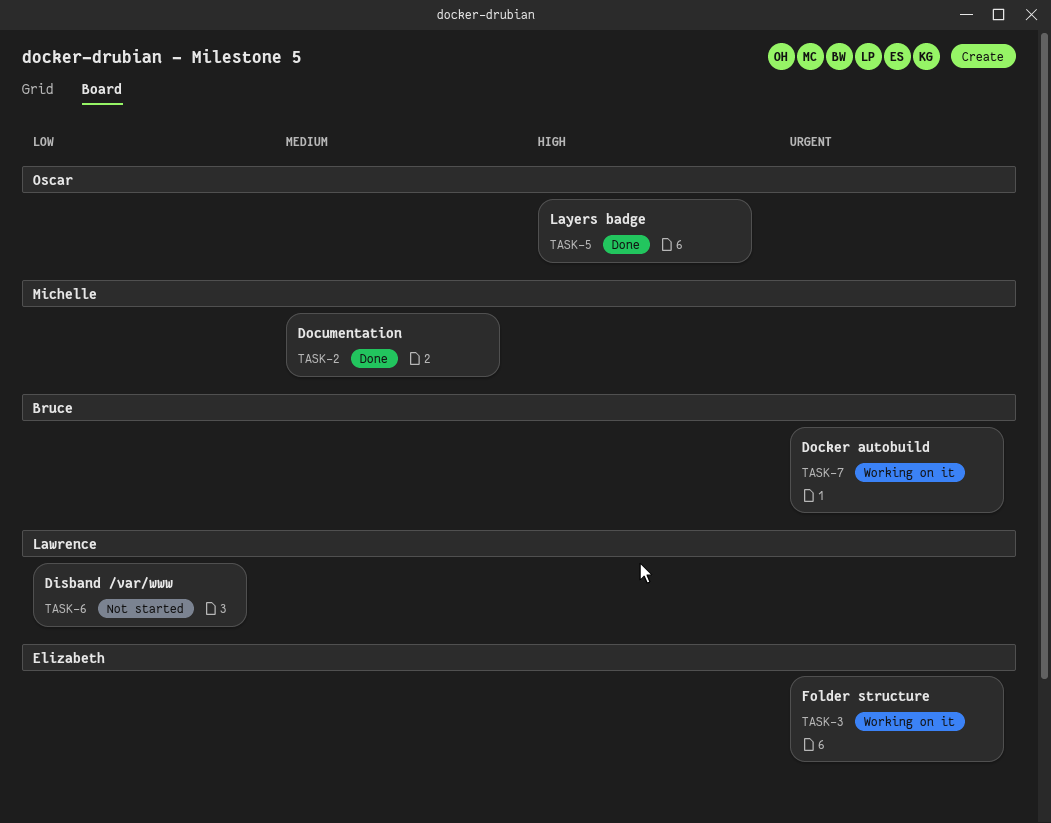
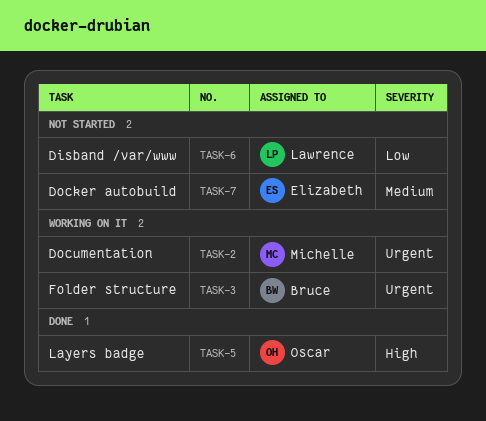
TASK-2, status: Done -> Working on it
TASK-2, priority: Medium -> Urgent
TASK-3, owner: Elizabeth -> Bruce
TASK-7, status: Working on it -> Not started
TASK-7, owner: Bruce -> Elizabeth
TASK-7, priority: Urgent -> Medium

